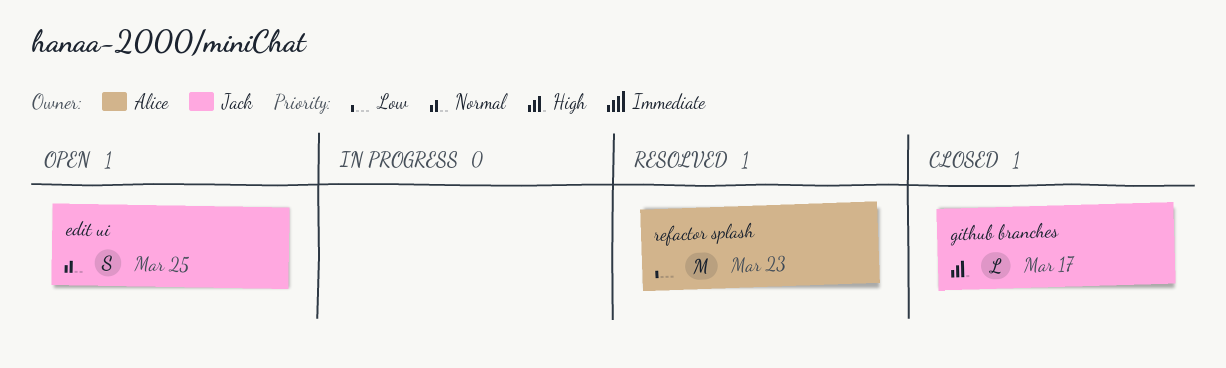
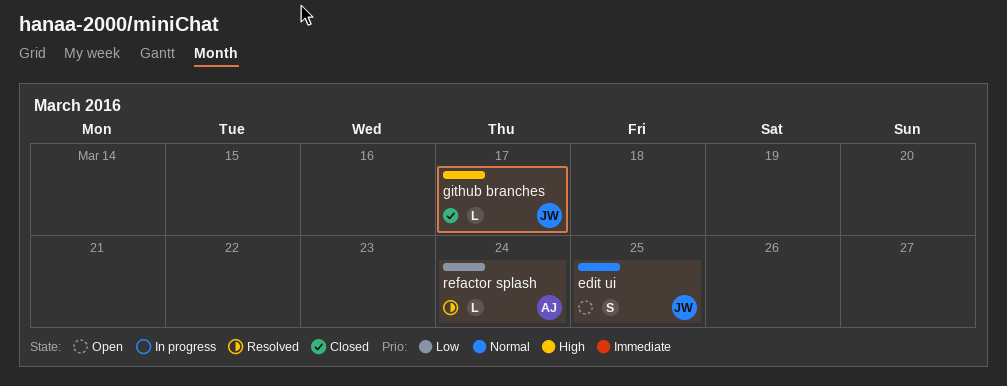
refactor splash, estimate: M -> L
refactor splash, due: Mar 23 -> Mar 24

